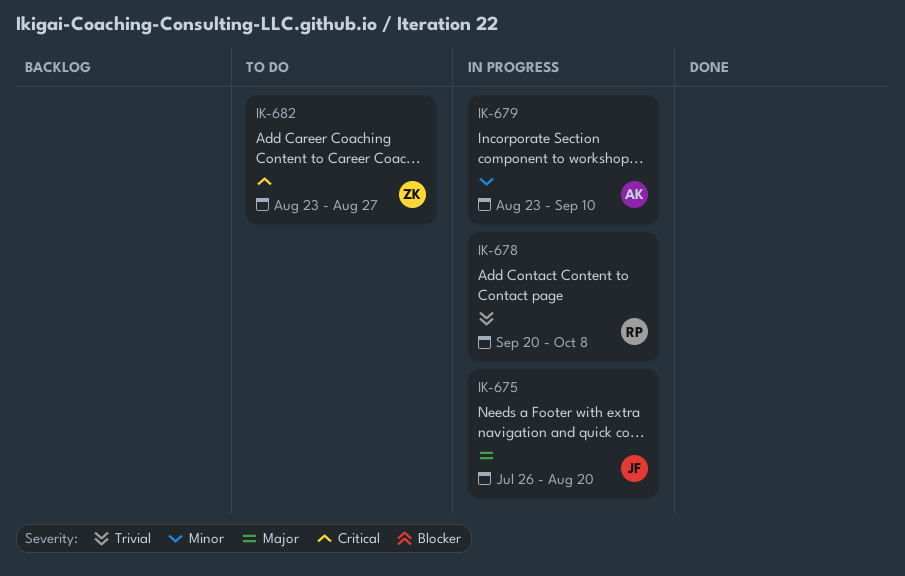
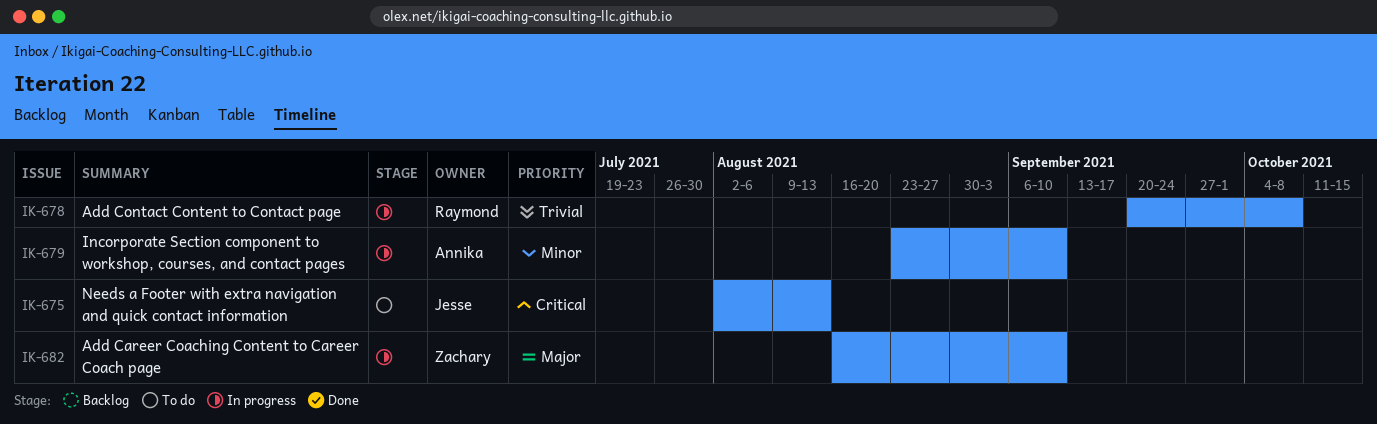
IK-675, status: In progress -> To do
IK-675, priority: Major -> Critical
IK-675, start: Jul 26 -> Aug 2
IK-675, due: Aug 20 -> Aug 13
IK-682, status: To do -> In progress
IK-682, priority: Critical -> Major
IK-682, start: Aug 23 -> Aug 16
IK-682, due: Aug 27 -> Sep 10

